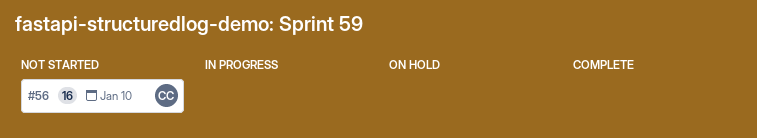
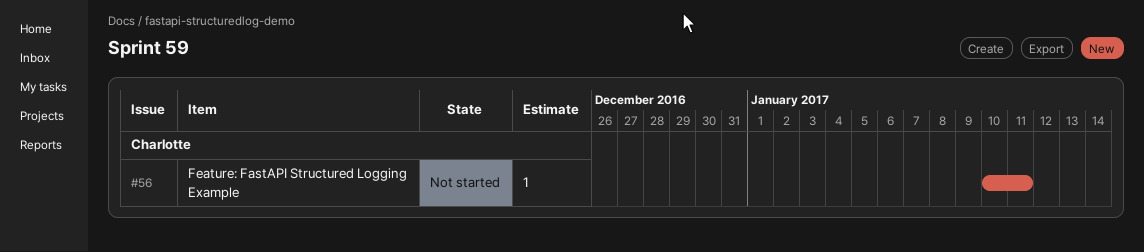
#56, estimate: 16 -> 1
#56, due: Jan 10 -> Jan 11

